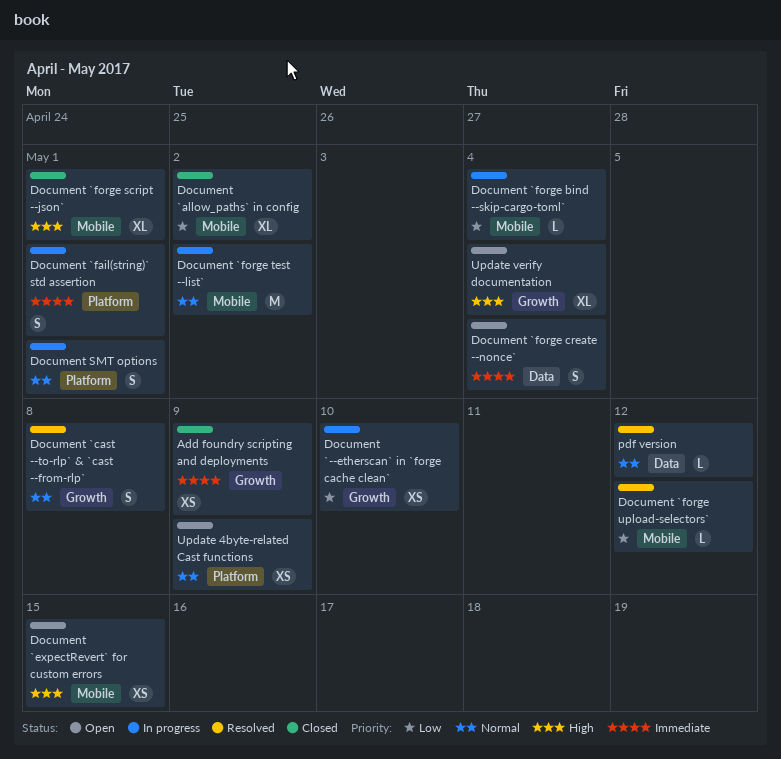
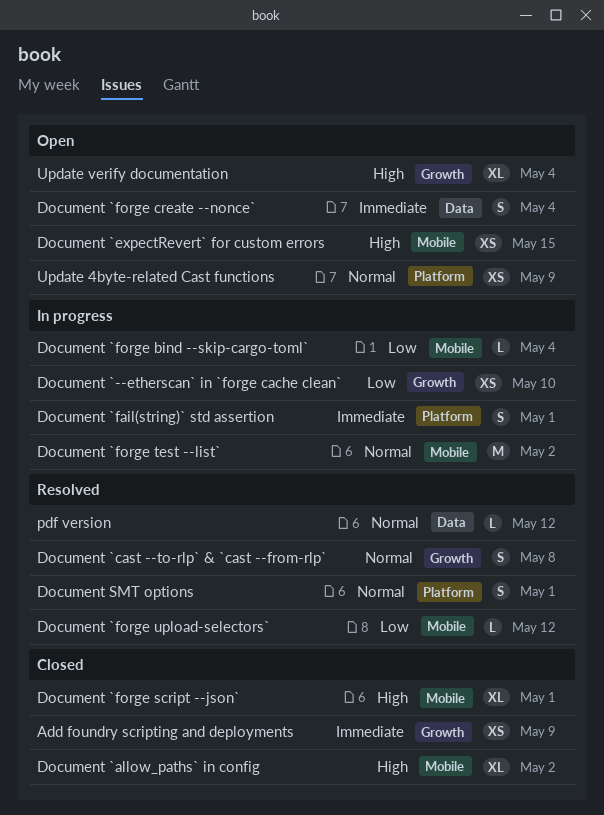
Document `allow_paths` in config, priority: Low -> High
Document SMT options, status: In progress -> Resolved

